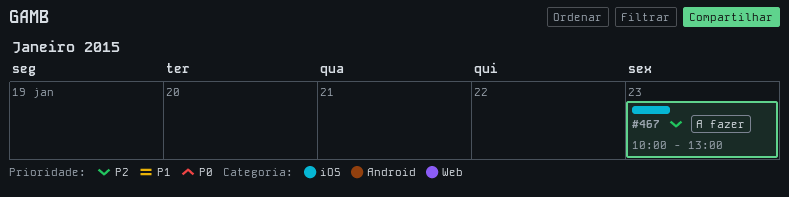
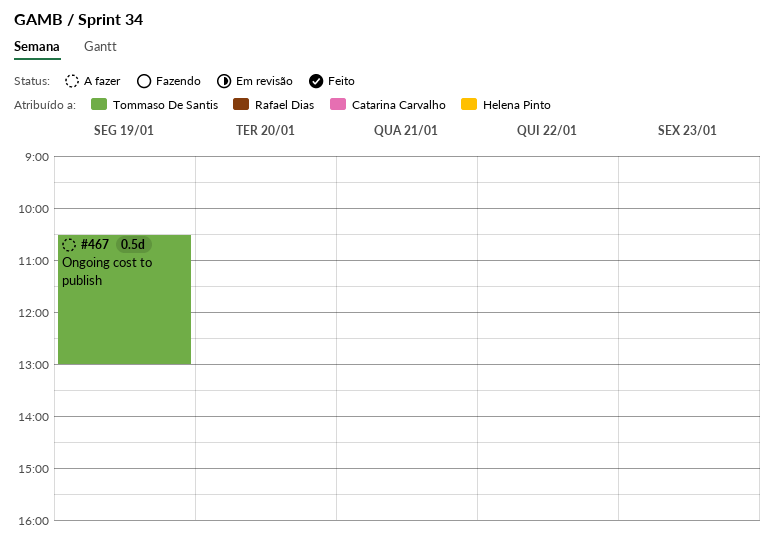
#467, day: Jan 23 -> Jan 19
#467, begins: 10:00 -> 10:30

